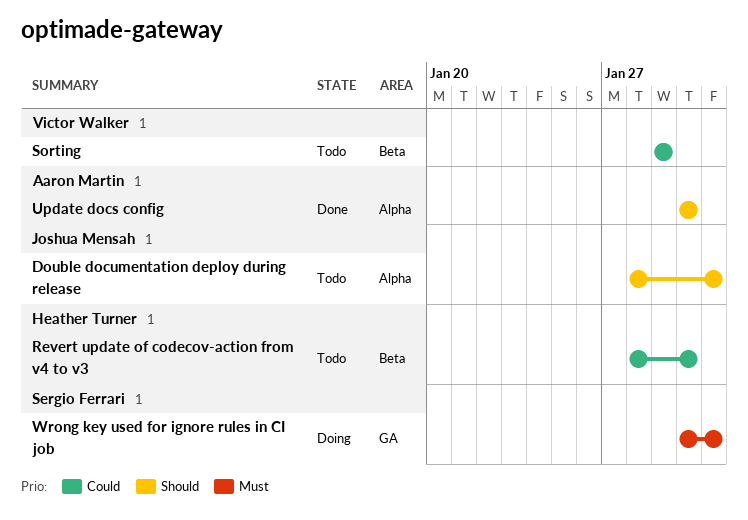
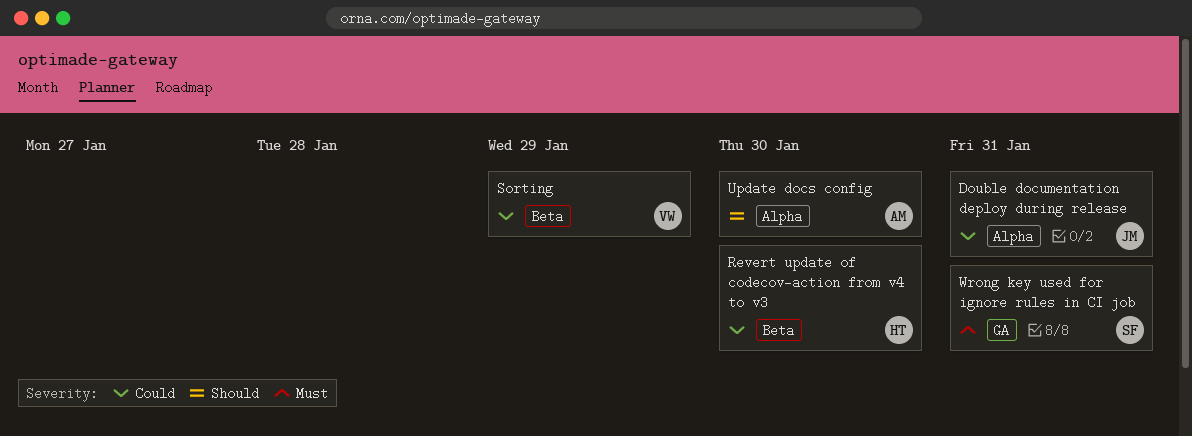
Double documentation deploy during release, priority: Should -> Could

